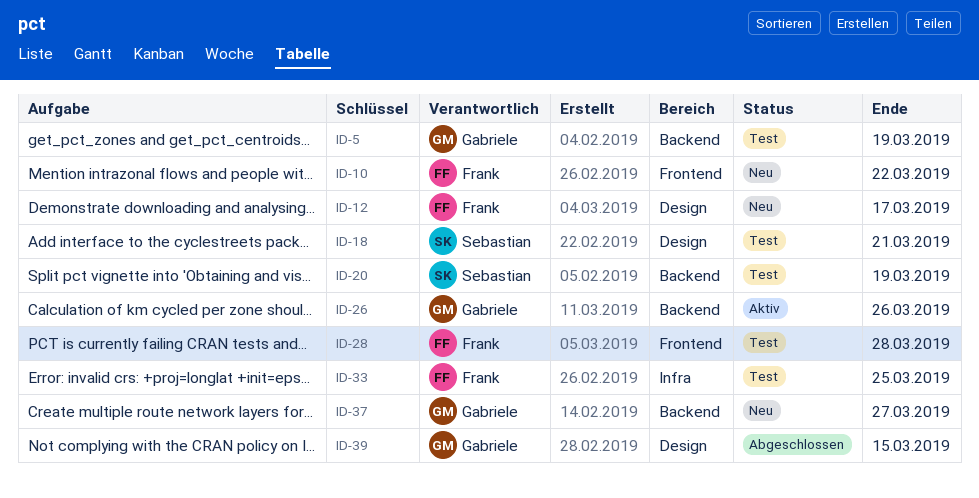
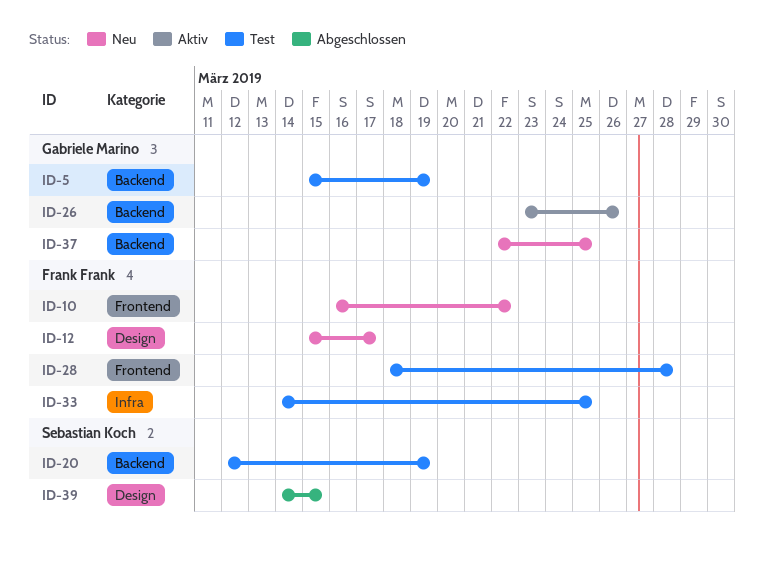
ID-18: present -> none
ID-37, due: Mar 27 -> Mar 25
ID-39, owner: Gabriele Marino -> Sebastian Koch

